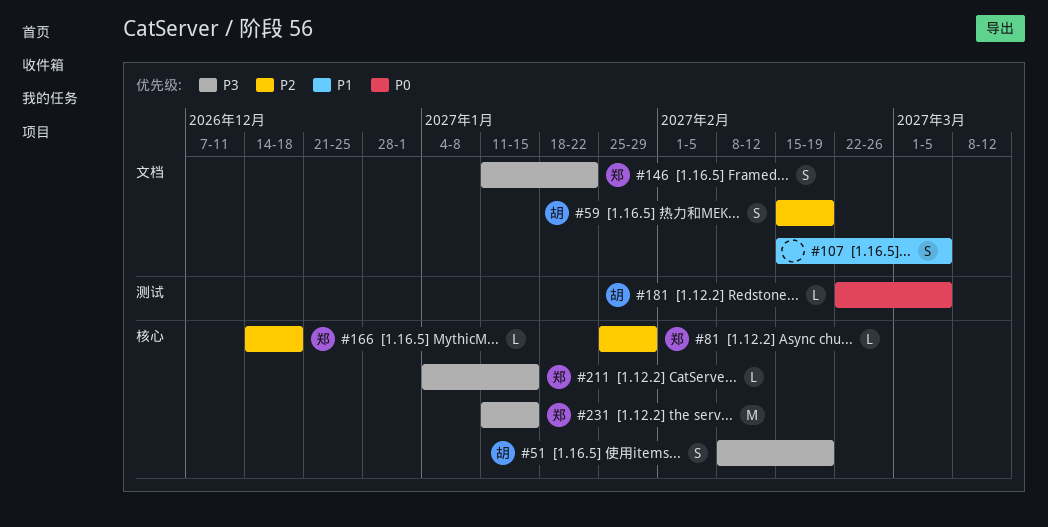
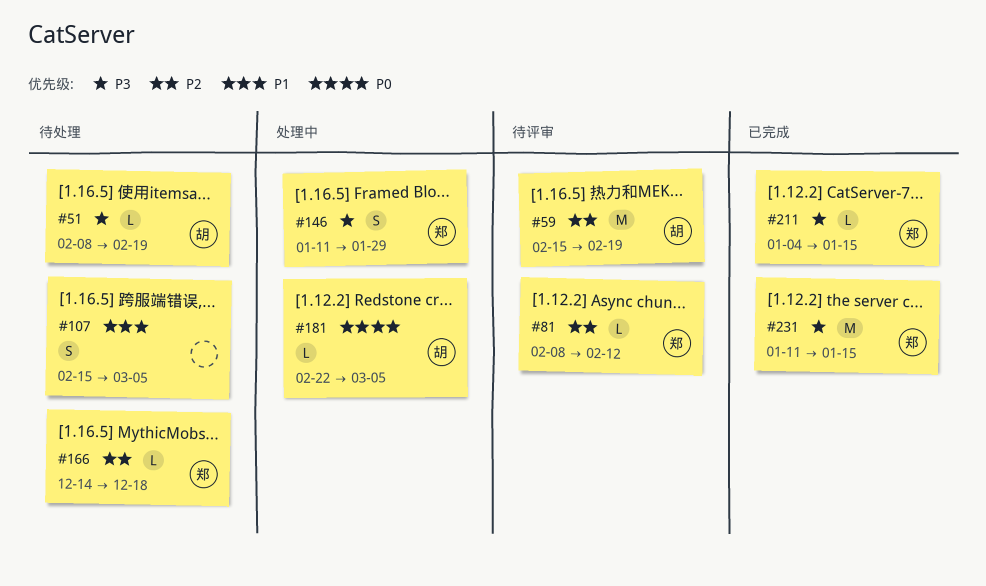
#51, estimate: S -> L
#59, estimate: S -> M
#81, start: Jan 25 -> Feb 8
#81, due: Jan 29 -> Feb 12
#146, due: Jan 22 -> Jan 29

